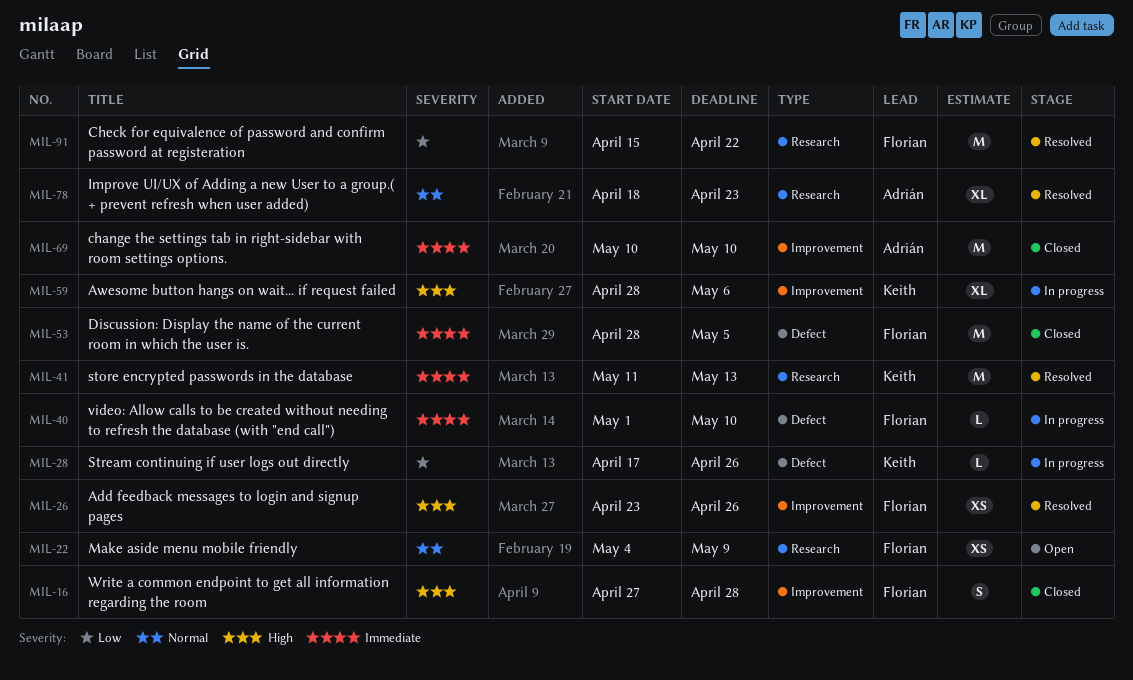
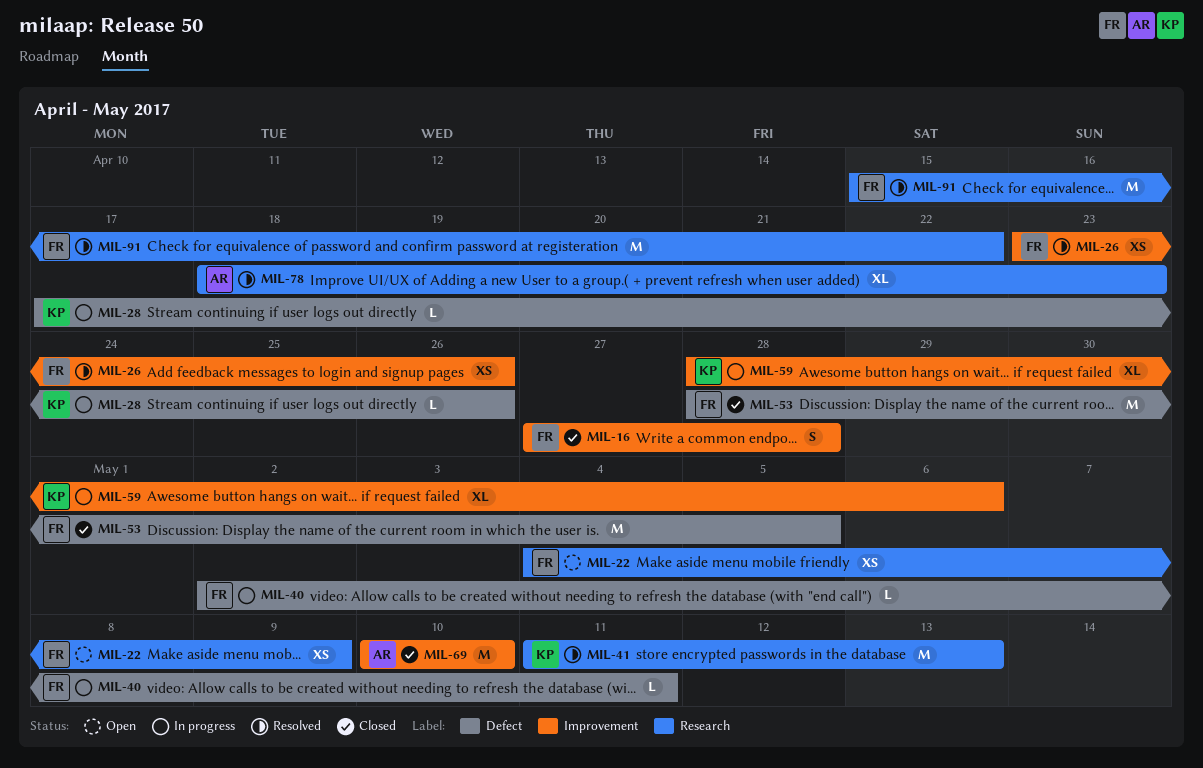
MIL-40, start: May 1 -> May 2
MIL-40, due: May 10 -> May 11

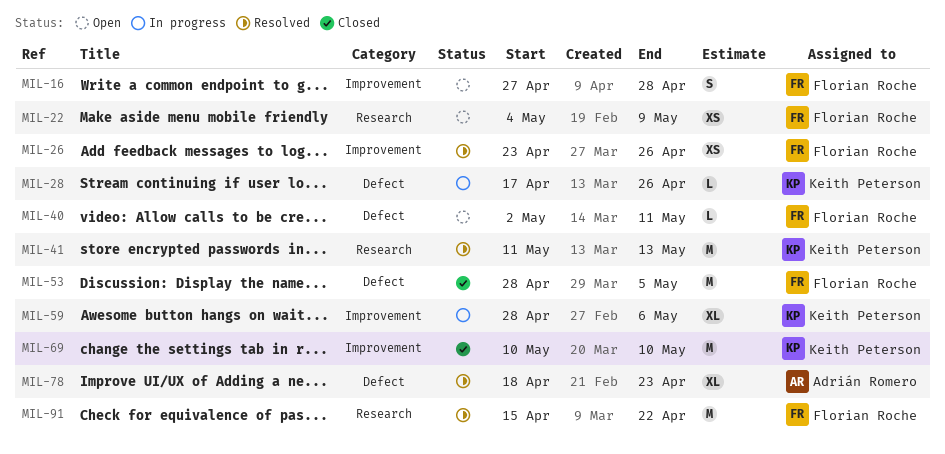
MIL-16, status: Closed -> Open
MIL-40, status: In progress -> Open
MIL-69, owner: Adrián Romero -> Keith Peterson
MIL-78, label: Research -> Defect

